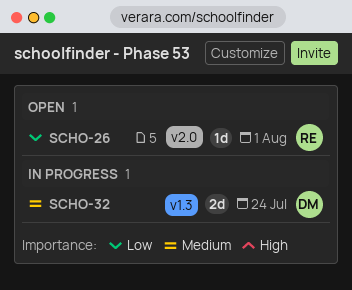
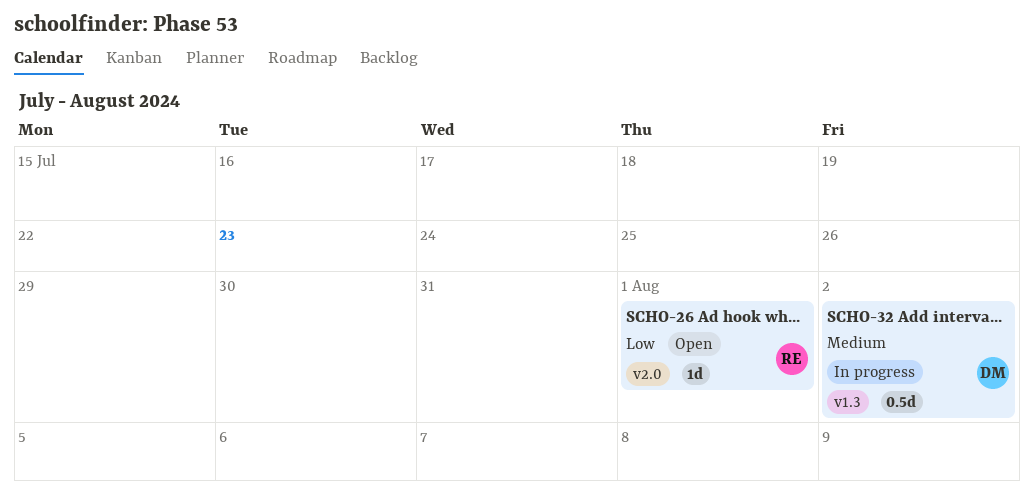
SCHO-32, estimate: 2d -> 0.5d
SCHO-32, due: Jul 24 -> Aug 2

